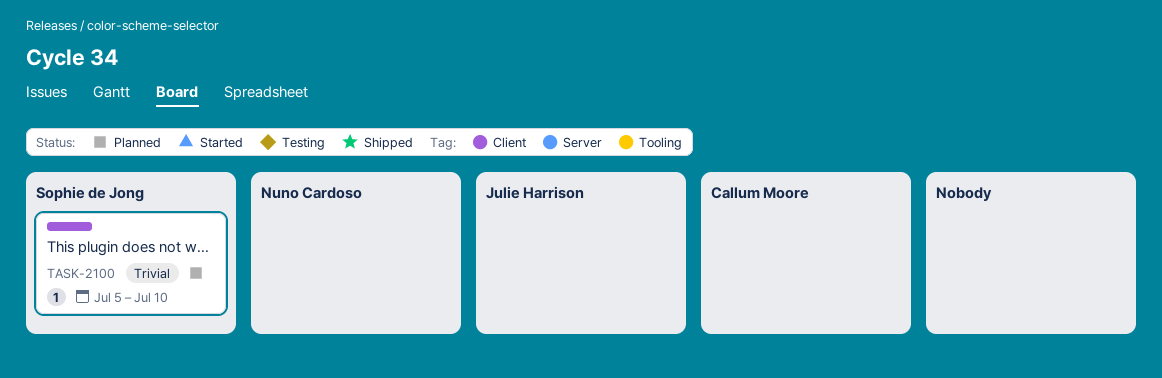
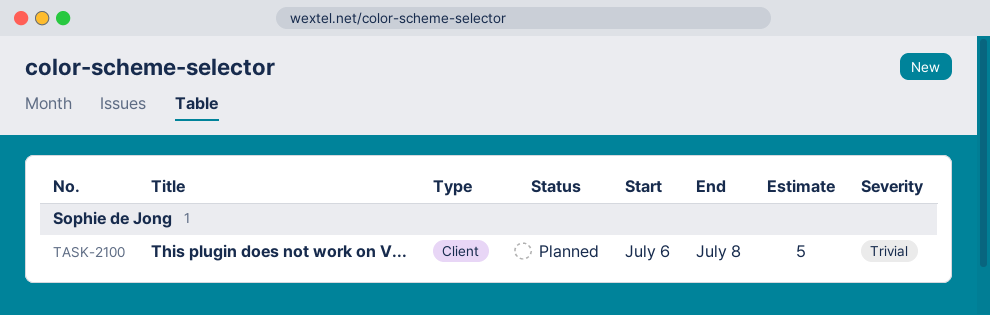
TASK-2100, estimate: 1 -> 5
TASK-2100, start: Jul 5 -> Jul 6
TASK-2100, due: Jul 10 -> Jul 8

